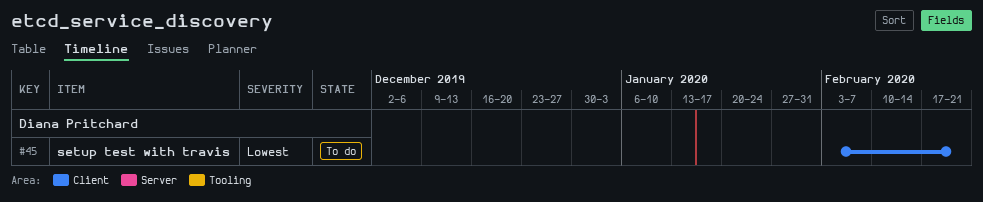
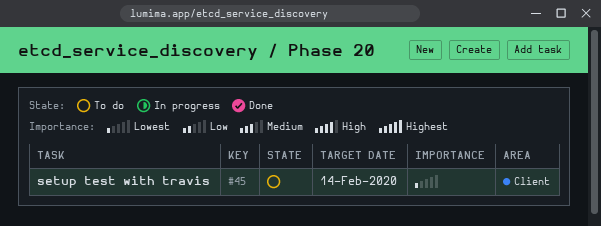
#45, due: Feb 21 -> Feb 14

